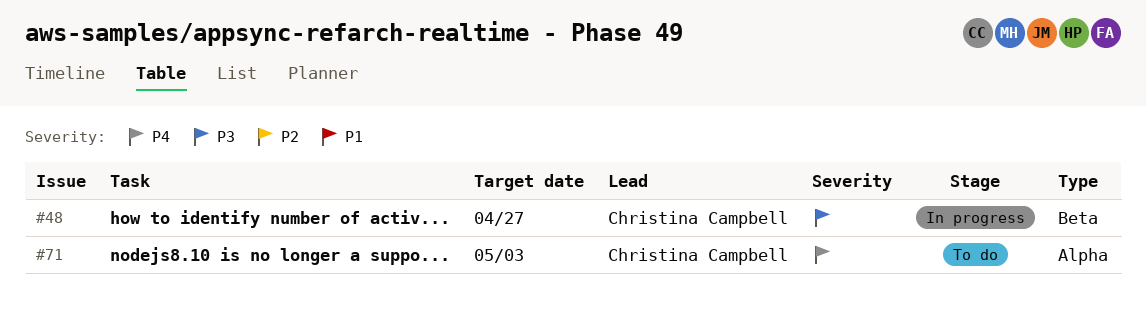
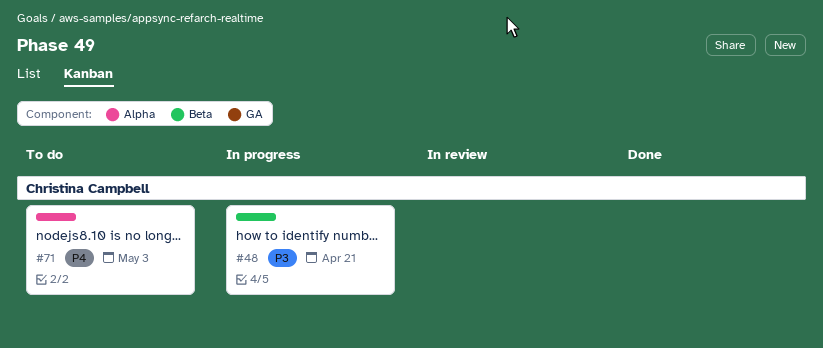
#48, due: Apr 27 -> Apr 21

